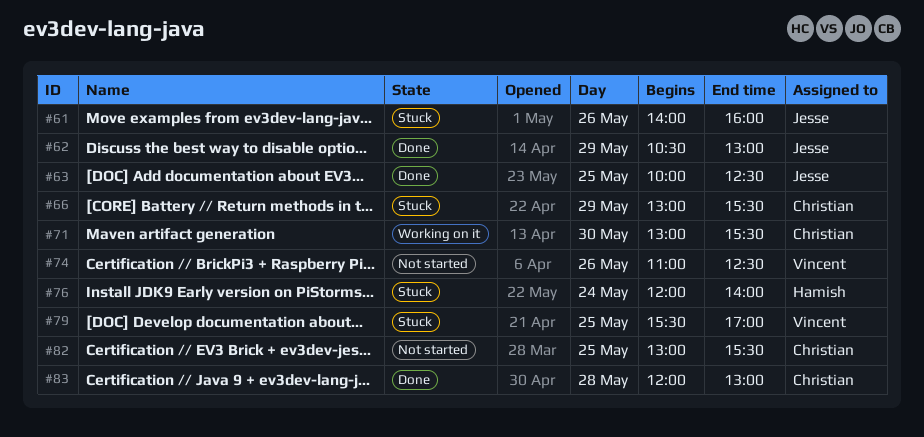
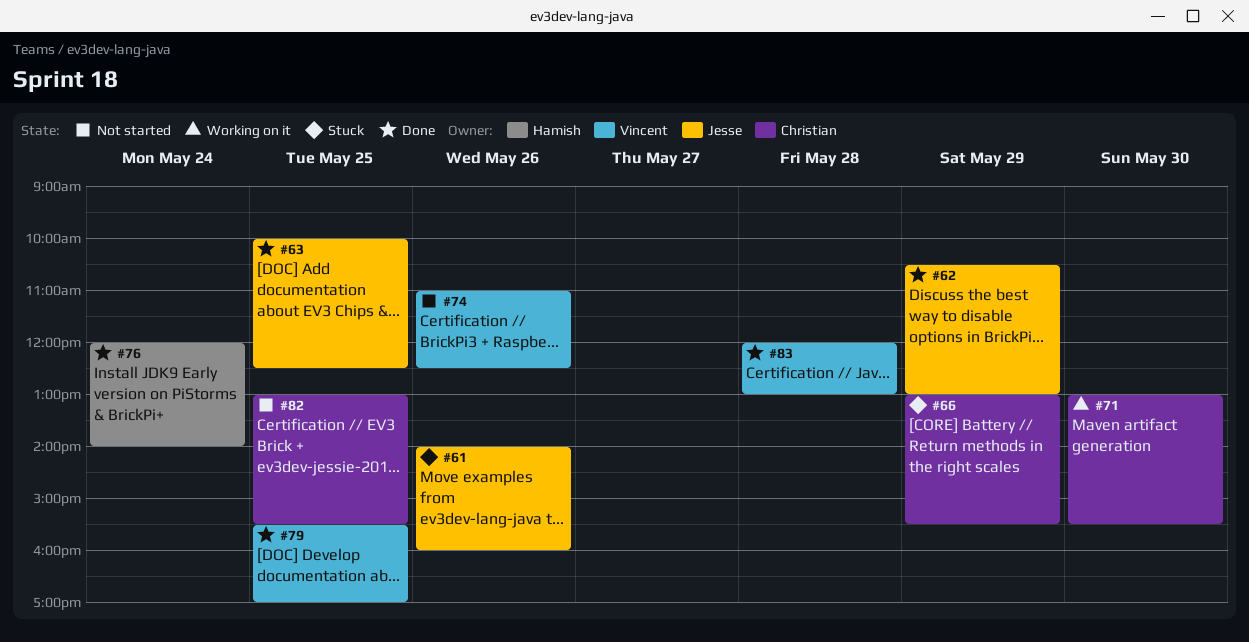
#76, status: Stuck -> Done
#79, status: Stuck -> Done
#83, owner: Christian -> Vincent

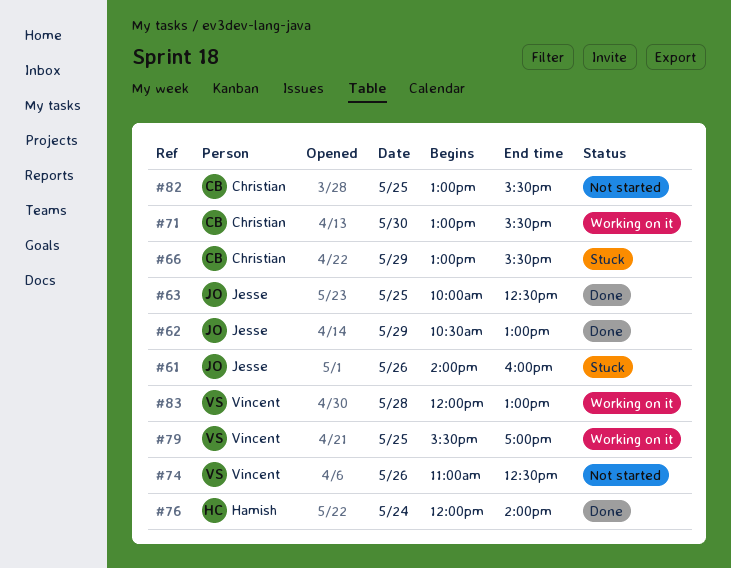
#79, status: Done -> Working on it
#83, status: Done -> Working on it

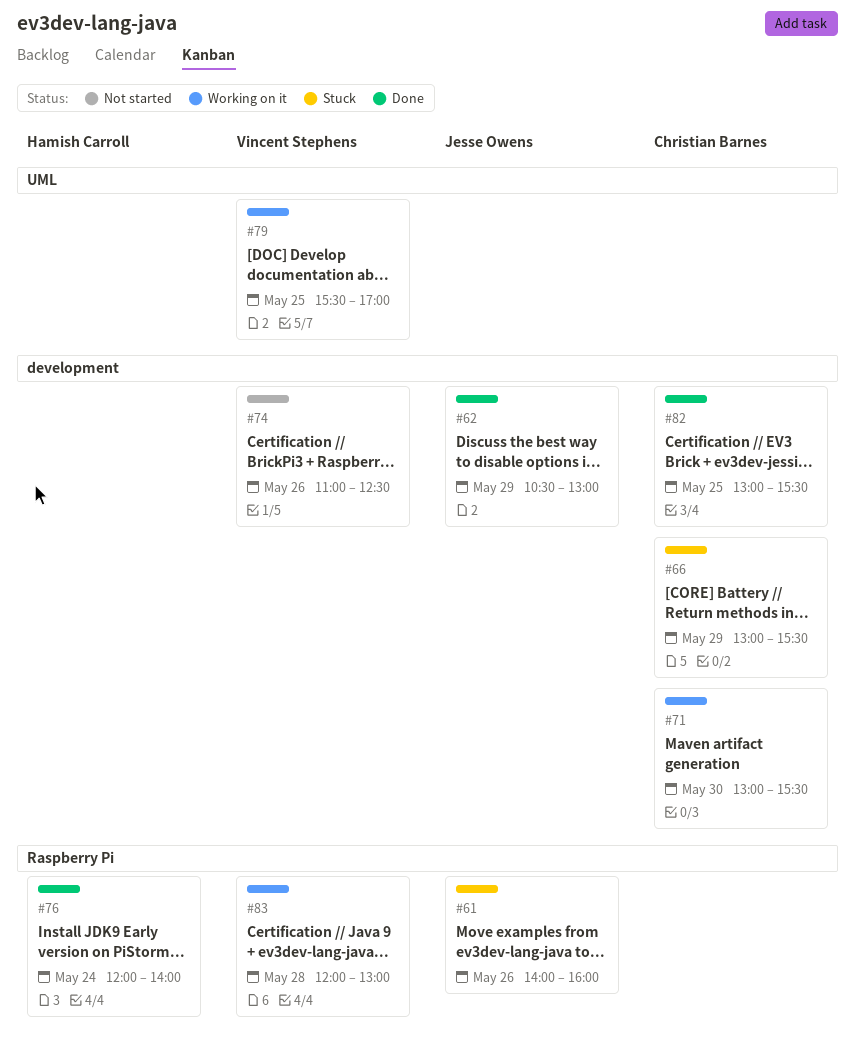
#63: present -> none
#82, status: Not started -> Done

